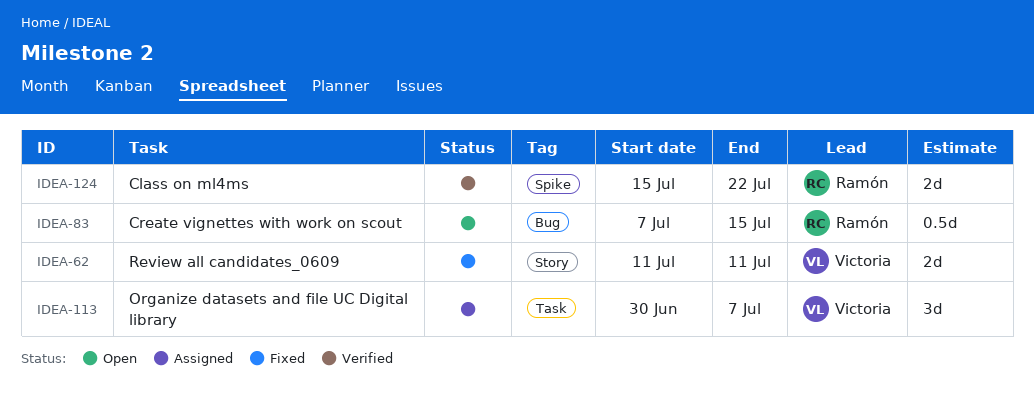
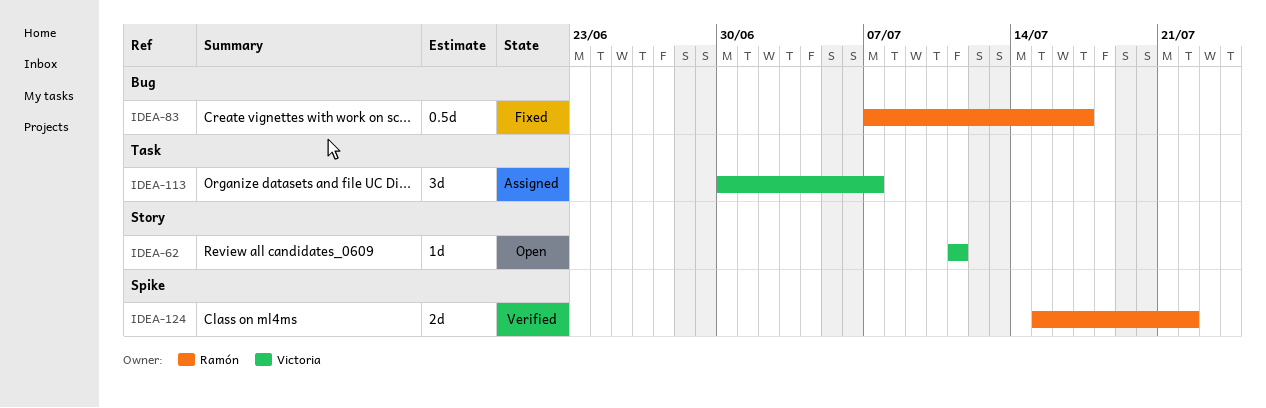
IDEA-62, status: Fixed -> Open
IDEA-62, estimate: 2d -> 1d
IDEA-83, status: Open -> Fixed
IDEA-83, due: Jul 15 -> Jul 17

